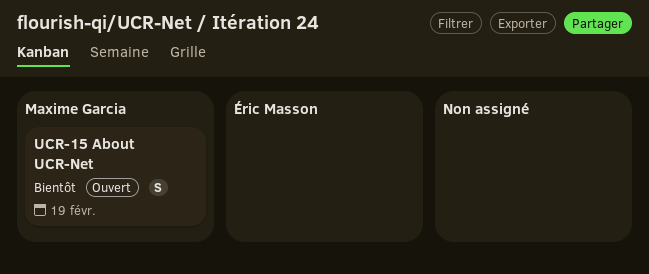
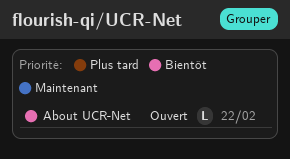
About UCR-Net, estimate: S -> L
About UCR-Net, due: Feb 19 -> Feb 22

